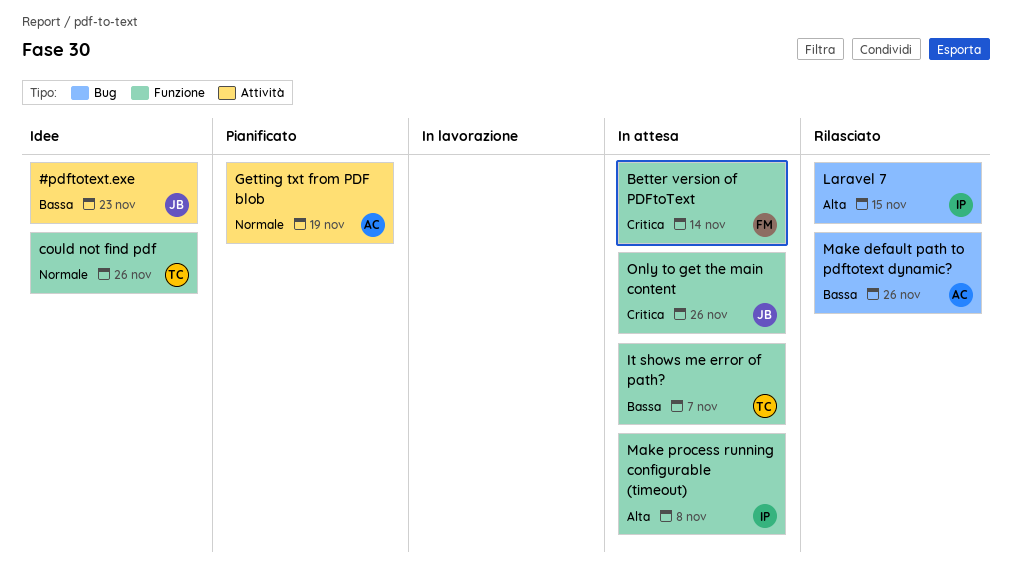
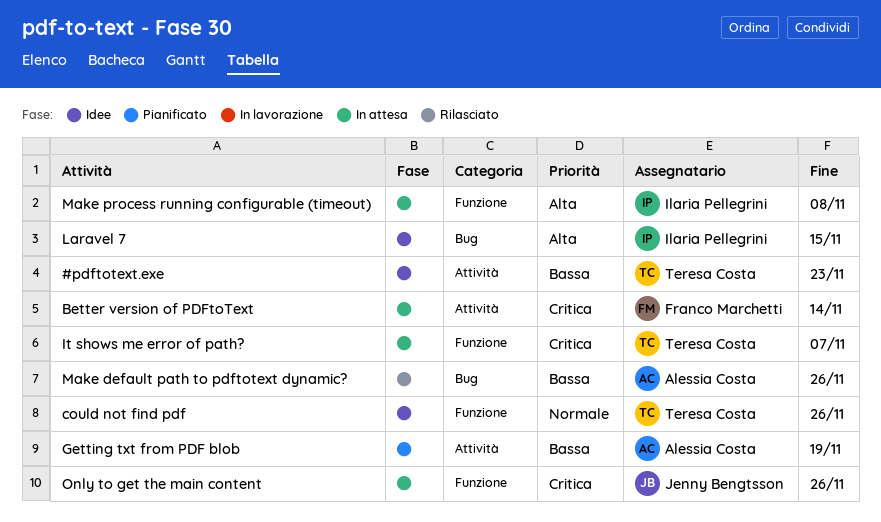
#pdftotext.exe, owner: Jenny Bengtsson -> Teresa Costa
Better version of PDFtoText, label: Funzione -> Attività
Getting txt from PDF blob, priority: Normale -> Bassa
It shows me error of path?, priority: Bassa -> Critica
Laravel 7, status: Rilasciato -> Idee

